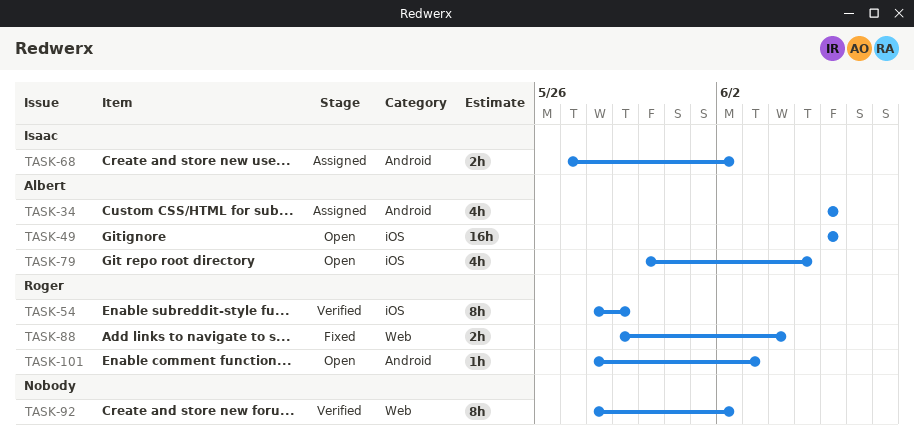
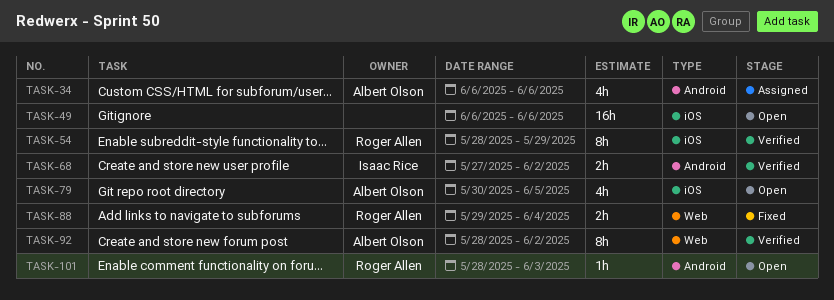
TASK-49, owner: Albert Olson -> none
TASK-68, status: Assigned -> Verified
TASK-92, owner: none -> Albert Olson

